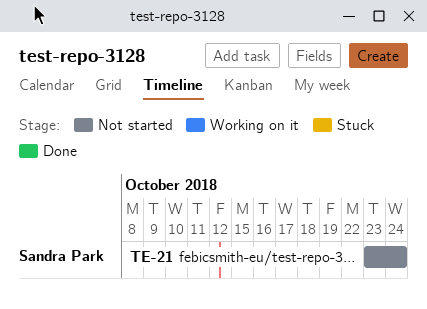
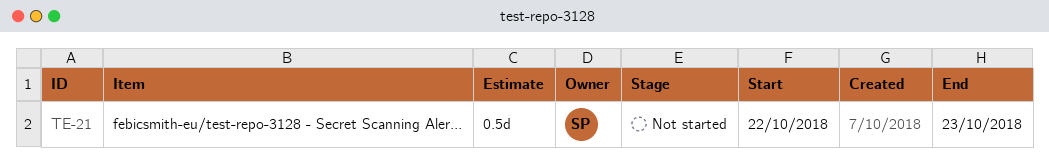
TE-21, start: Oct 23 -> Oct 22
TE-21, due: Oct 24 -> Oct 23

